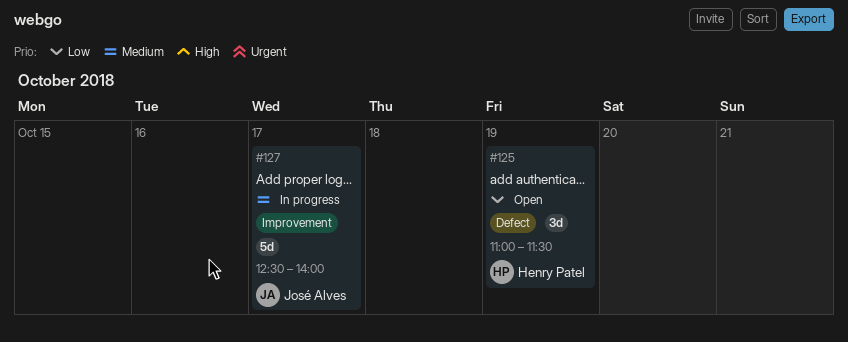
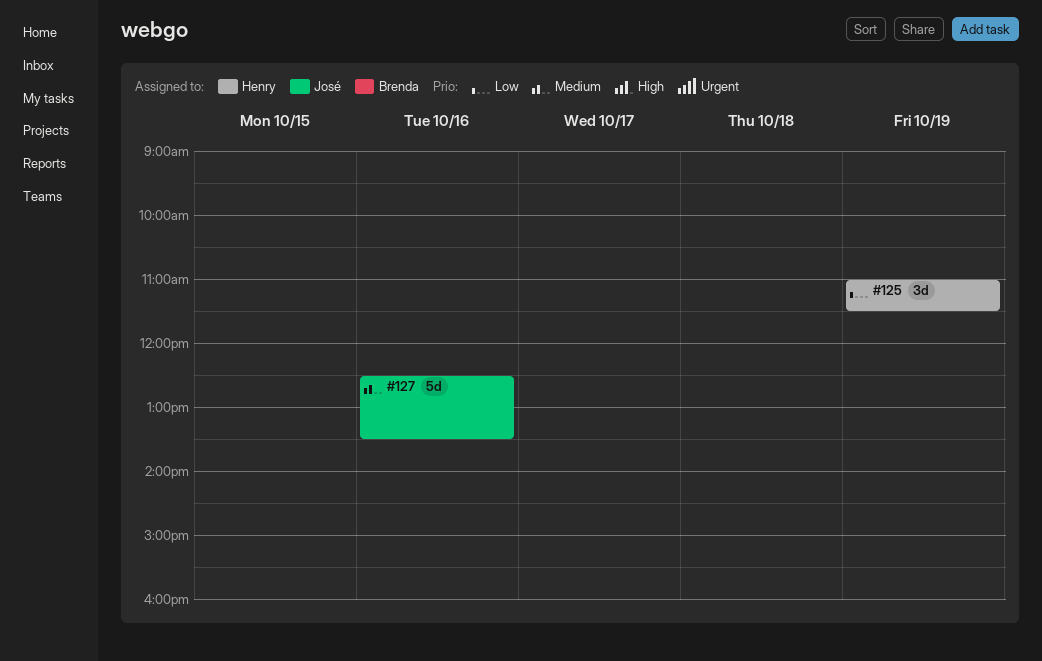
#127, day: Oct 17 -> Oct 16
#127, ends: 14:00 -> 13:30

